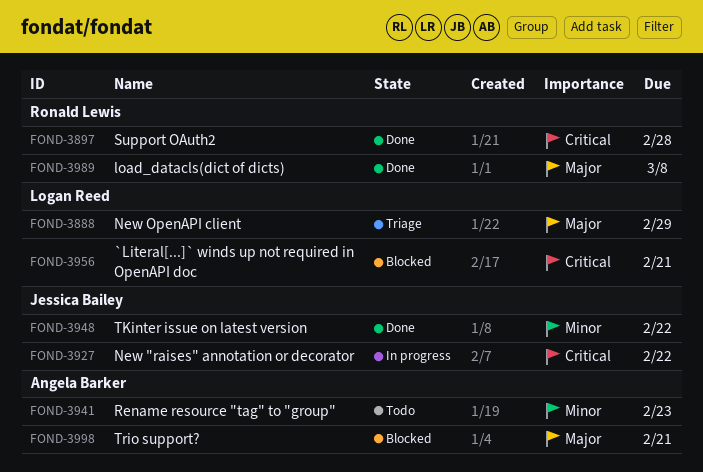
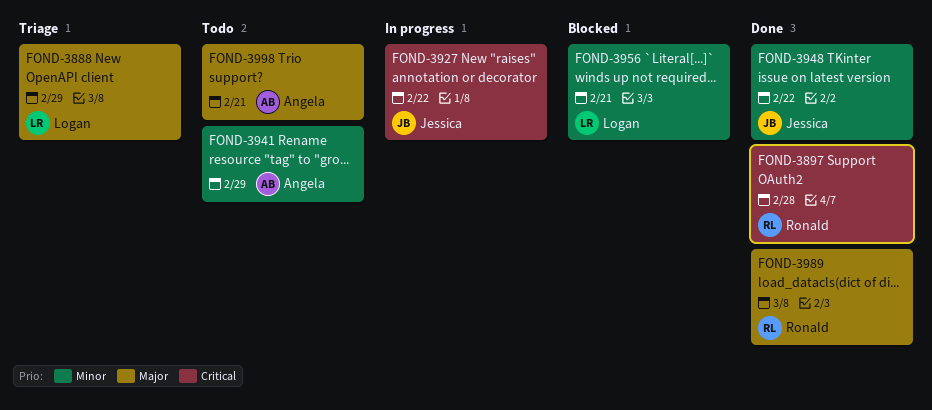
FOND-3941, due: Feb 23 -> Feb 29
FOND-3956, priority: Critical -> Minor
FOND-3998, status: Blocked -> Todo

